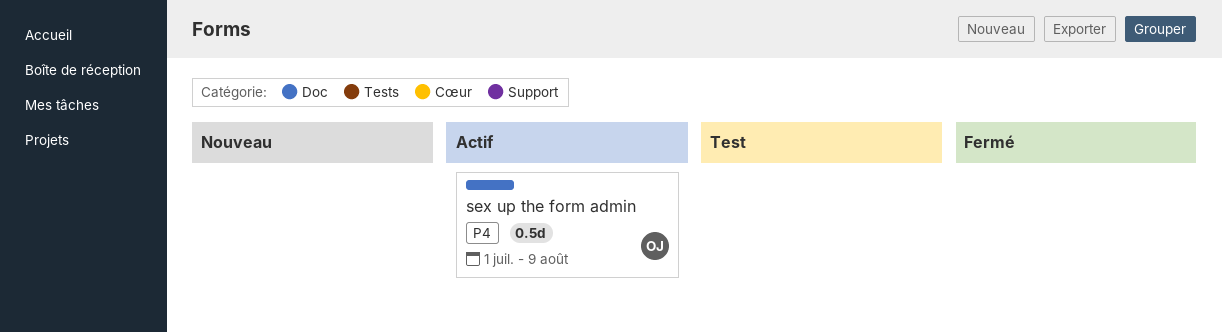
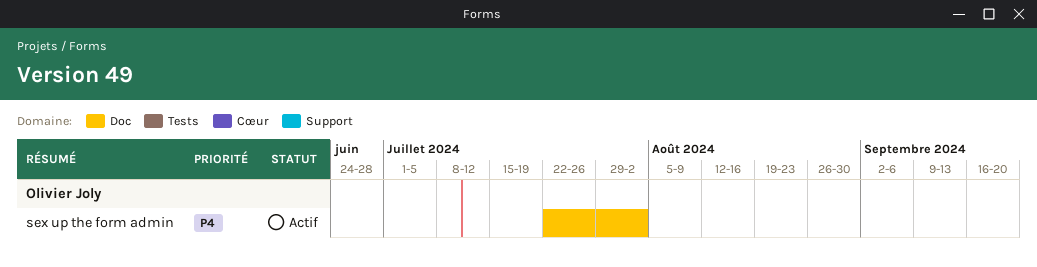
sex up the form admin, start: Jul 1 -> Jul 22
sex up the form admin, due: Aug 9 -> Aug 2

